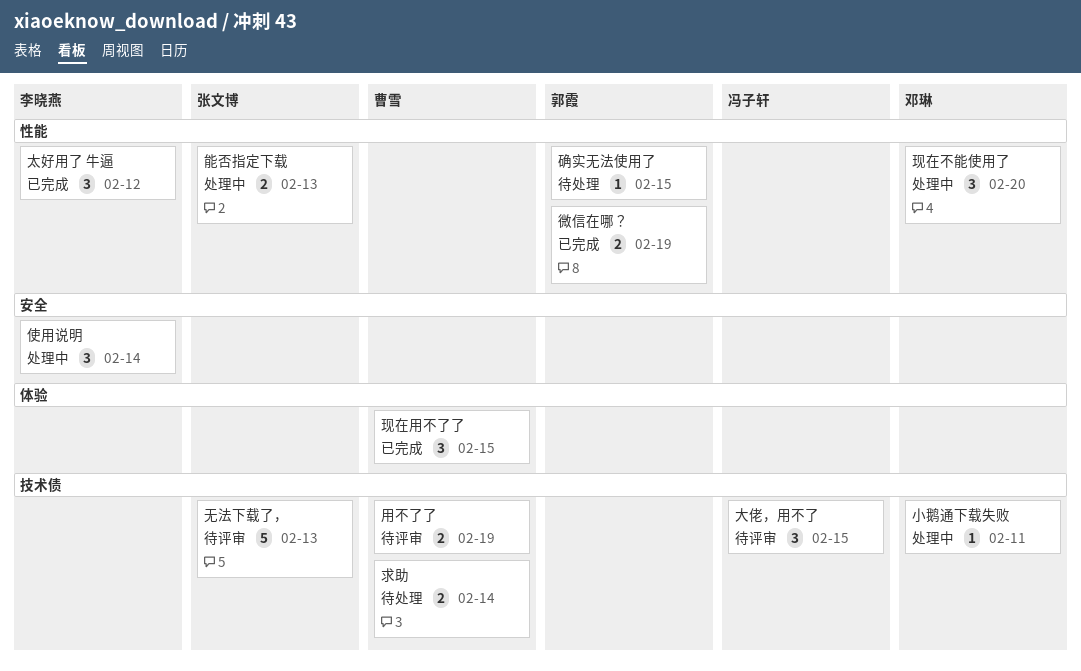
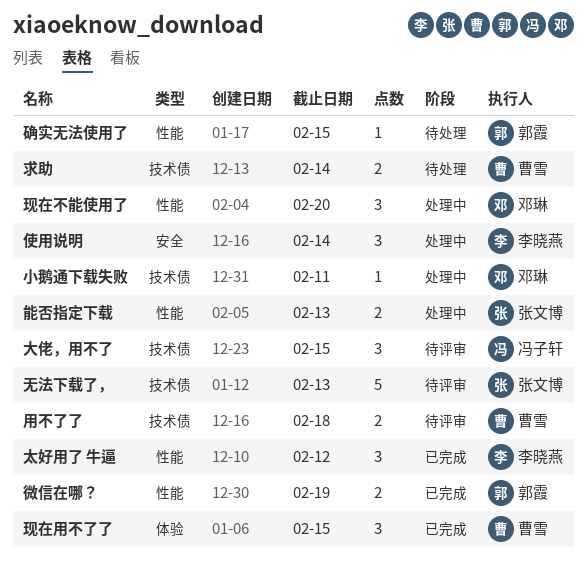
用不了了, due: Feb 19 -> Feb 18

